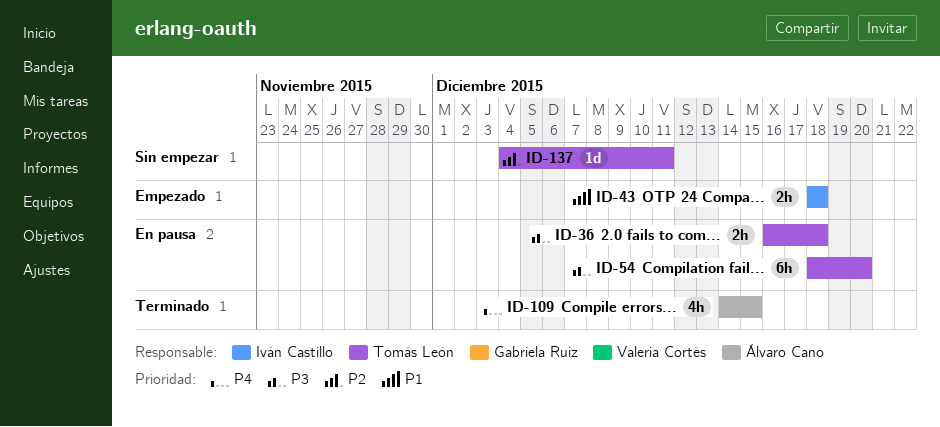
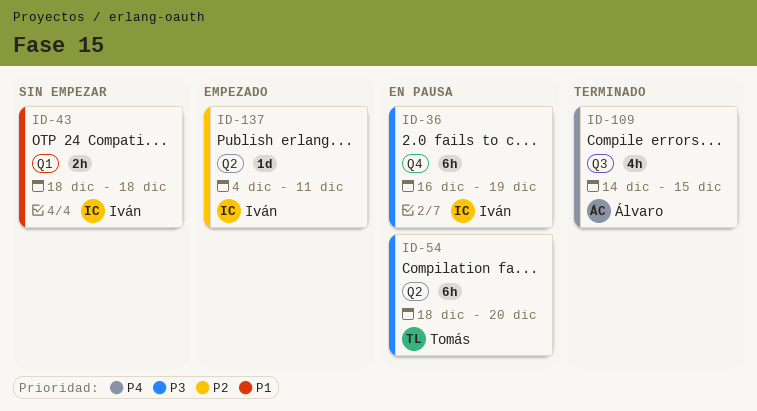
ID-36, owner: Tomás León -> Iván Castillo
ID-36, estimate: 2h -> 6h
ID-36, due: Dec 18 -> Dec 19
ID-43, status: Empezado -> Sin empezar
ID-137, status: Sin empezar -> Empezado
ID-137, owner: Tomás León -> Iván Castillo

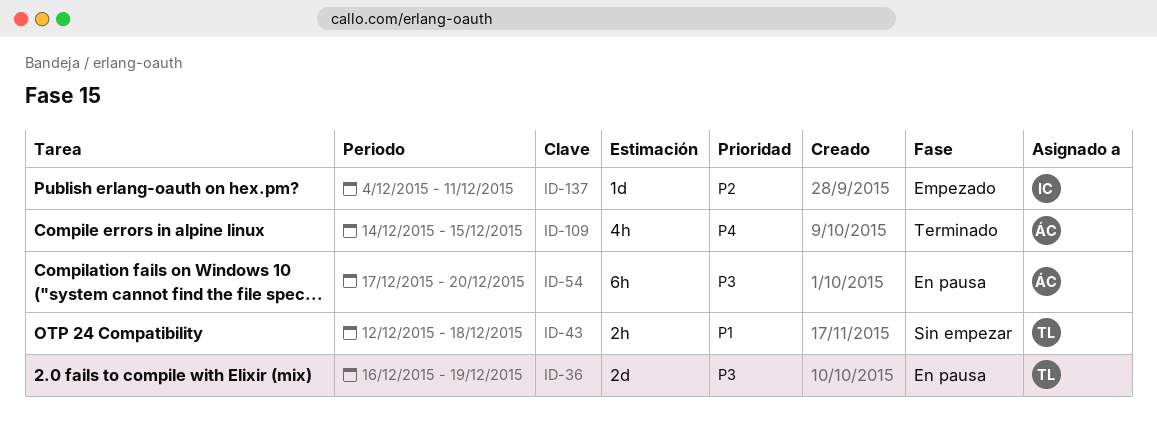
ID-36, owner: Iván -> Tomás
ID-36, estimate: 6h -> 2d
ID-43, owner: Iván -> Tomás
ID-43, start: Dec 18 -> Dec 12
ID-54, owner: Tomás -> Álvaro
ID-54, start: Dec 18 -> Dec 17

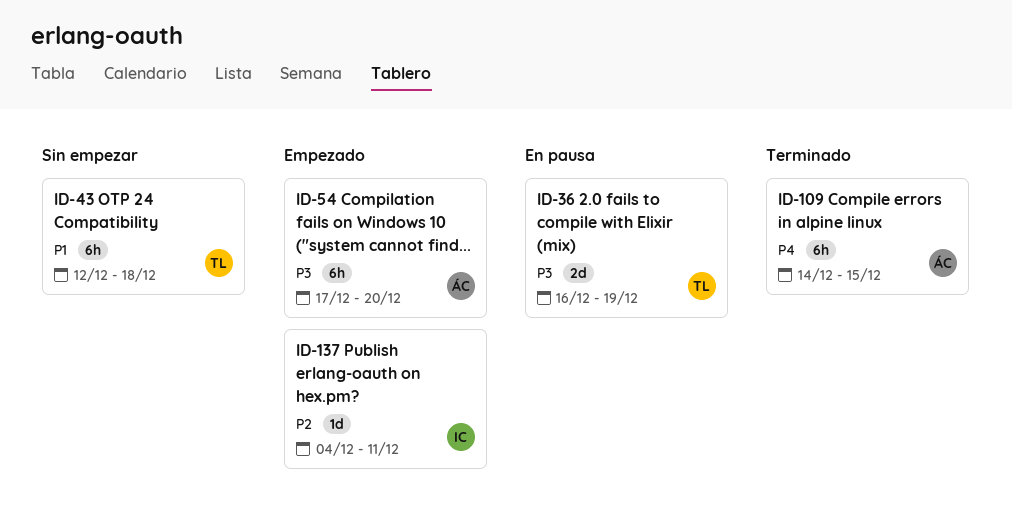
ID-43, estimate: 2h -> 6h
ID-54, status: En pausa -> Empezado
ID-109, estimate: 4h -> 6h

